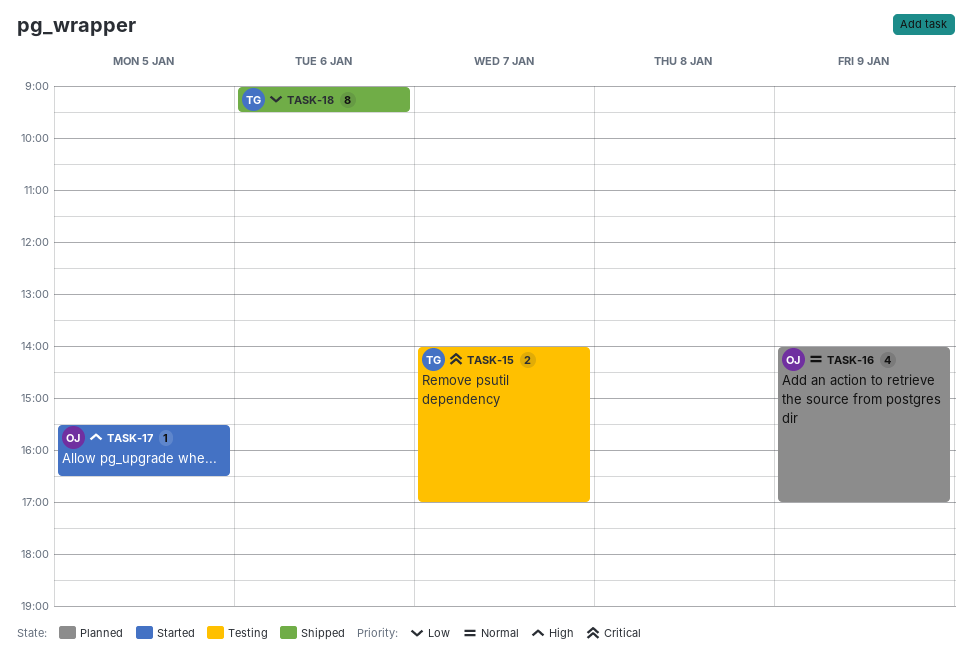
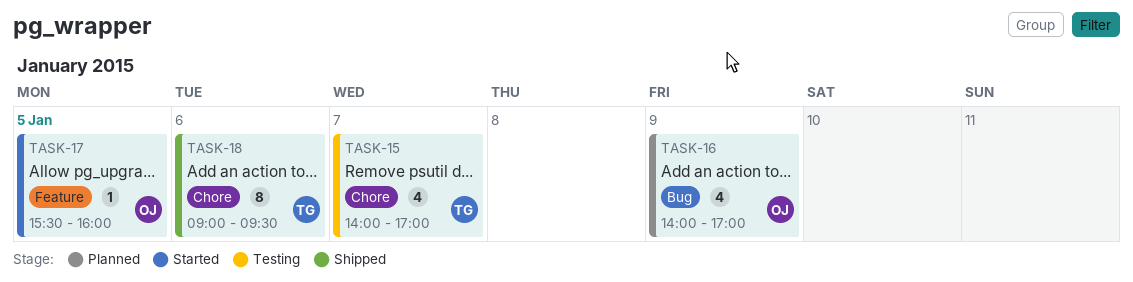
TASK-15, estimate: 2 -> 4
TASK-17, ends: 16:30 -> 16:00

